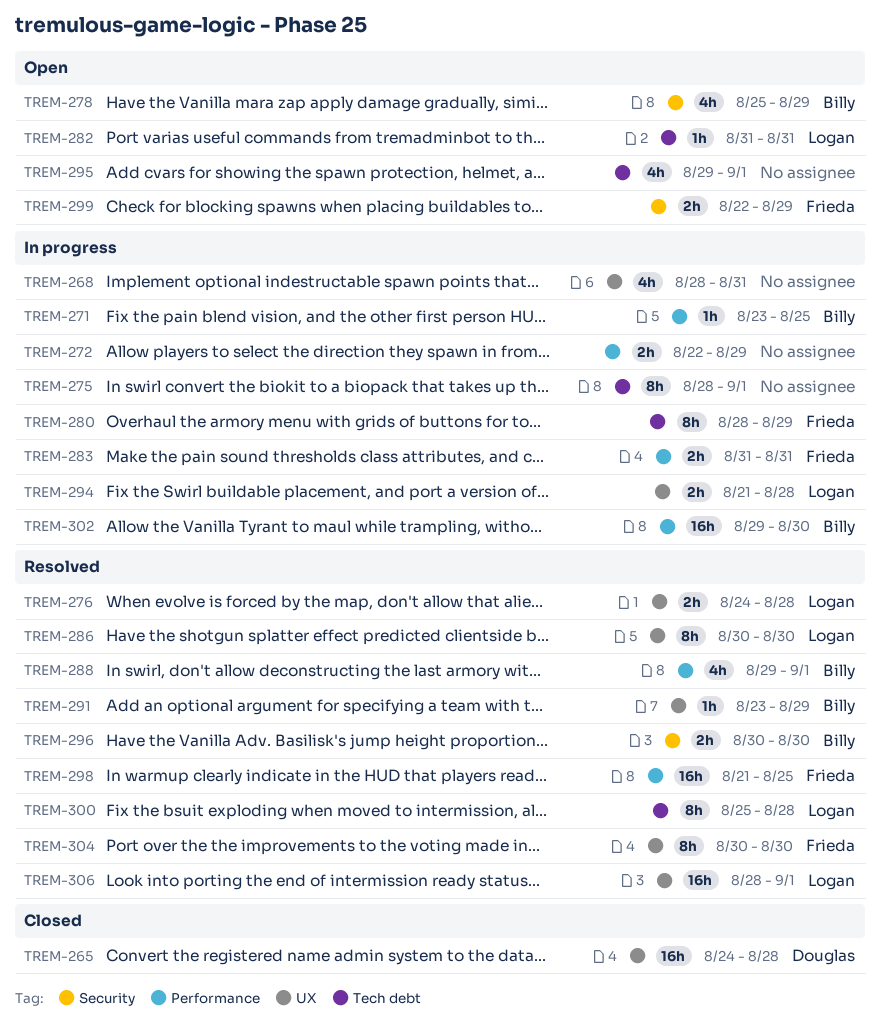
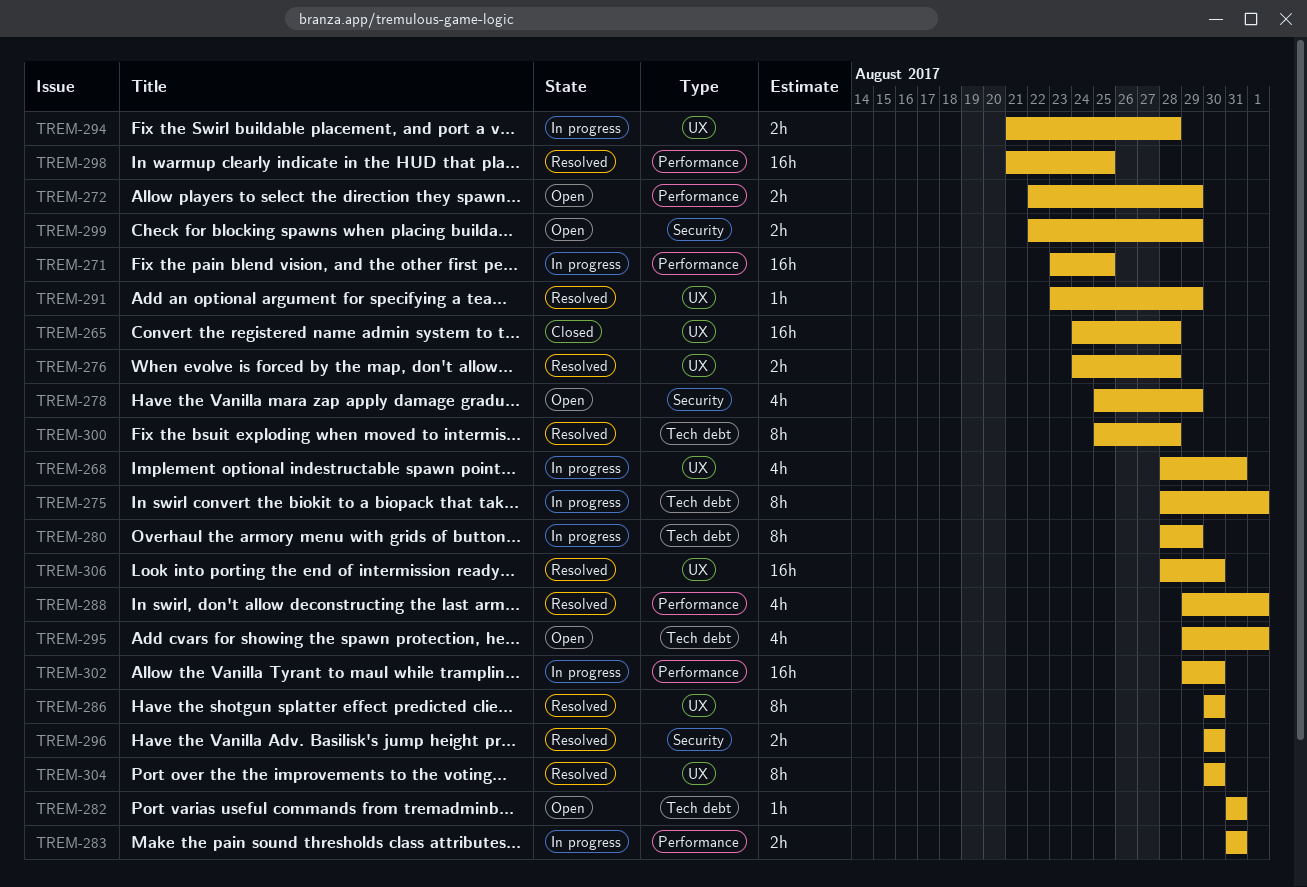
TREM-271, estimate: 1h -> 16h
TREM-272, status: In progress -> Open
TREM-306, due: Sep 1 -> Aug 30

